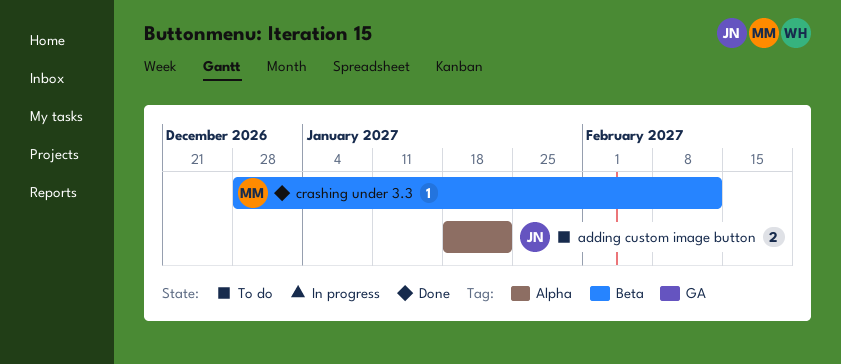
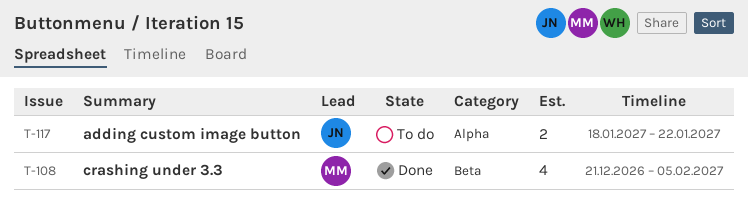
crashing under 3.3, estimate: 1 -> 4
crashing under 3.3, start: Dec 28 -> Dec 21
crashing under 3.3, due: Feb 12 -> Feb 5

